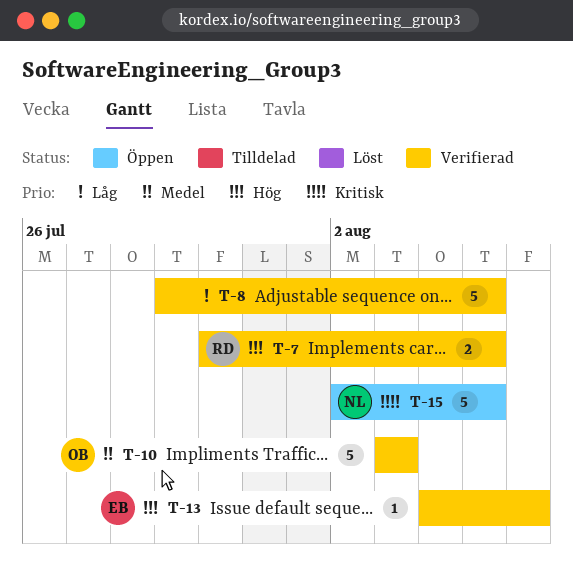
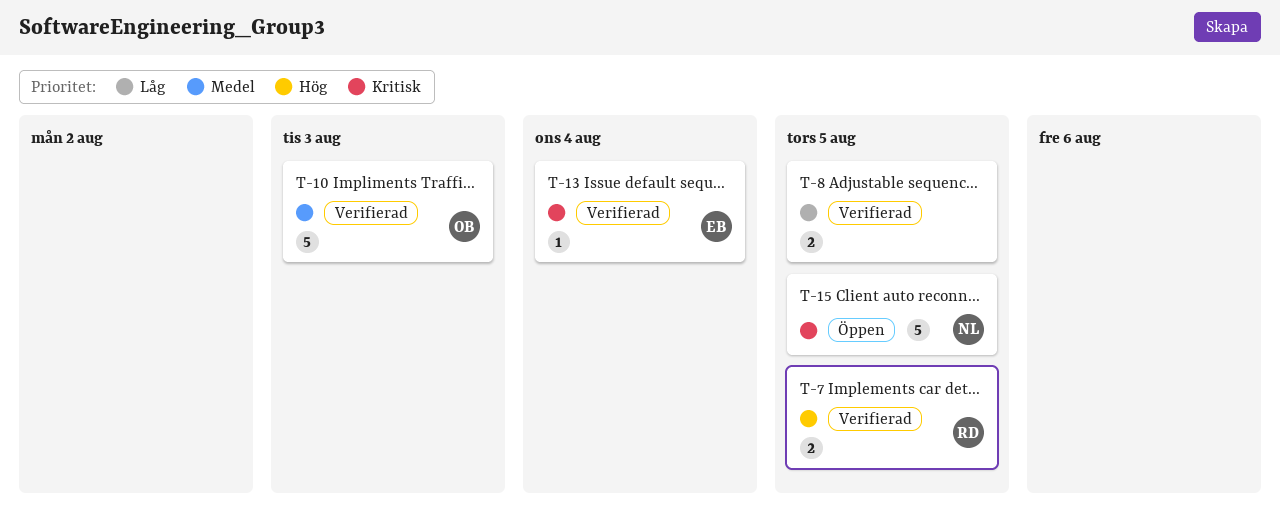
T-8, estimate: 5 -> 2
T-13, priority: Hög -> Kritisk
T-13, due: Aug 6 -> Aug 4

